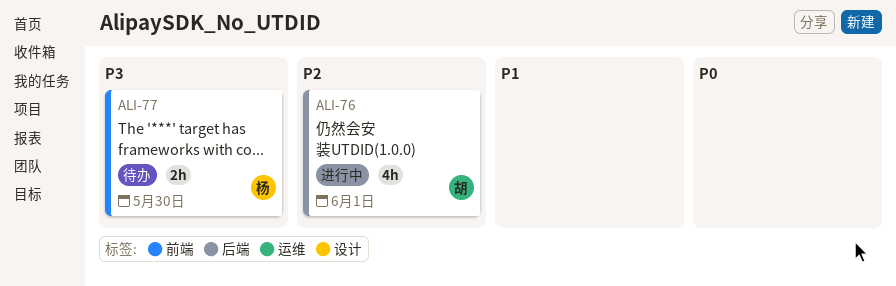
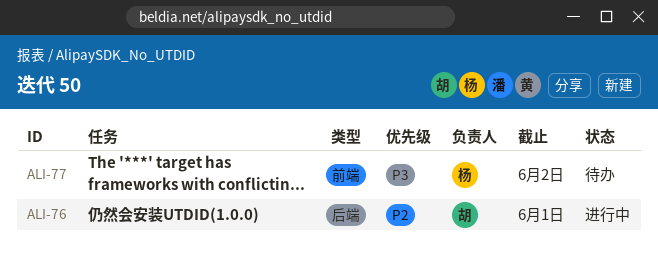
ALI-77, due: May 30 -> Jun 2

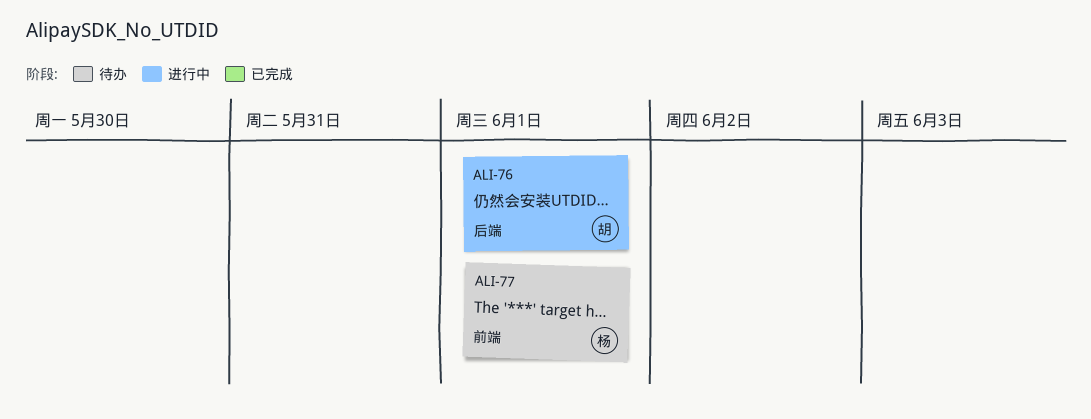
ALI-77, due: Jun 2 -> Jun 1

